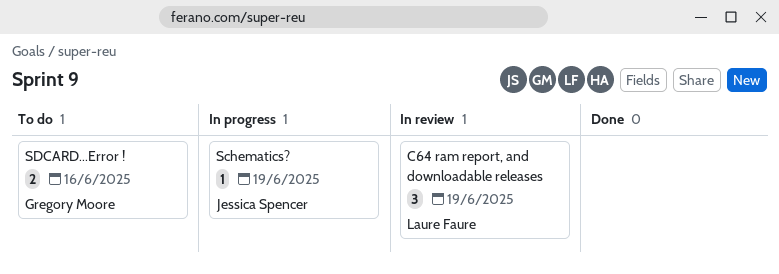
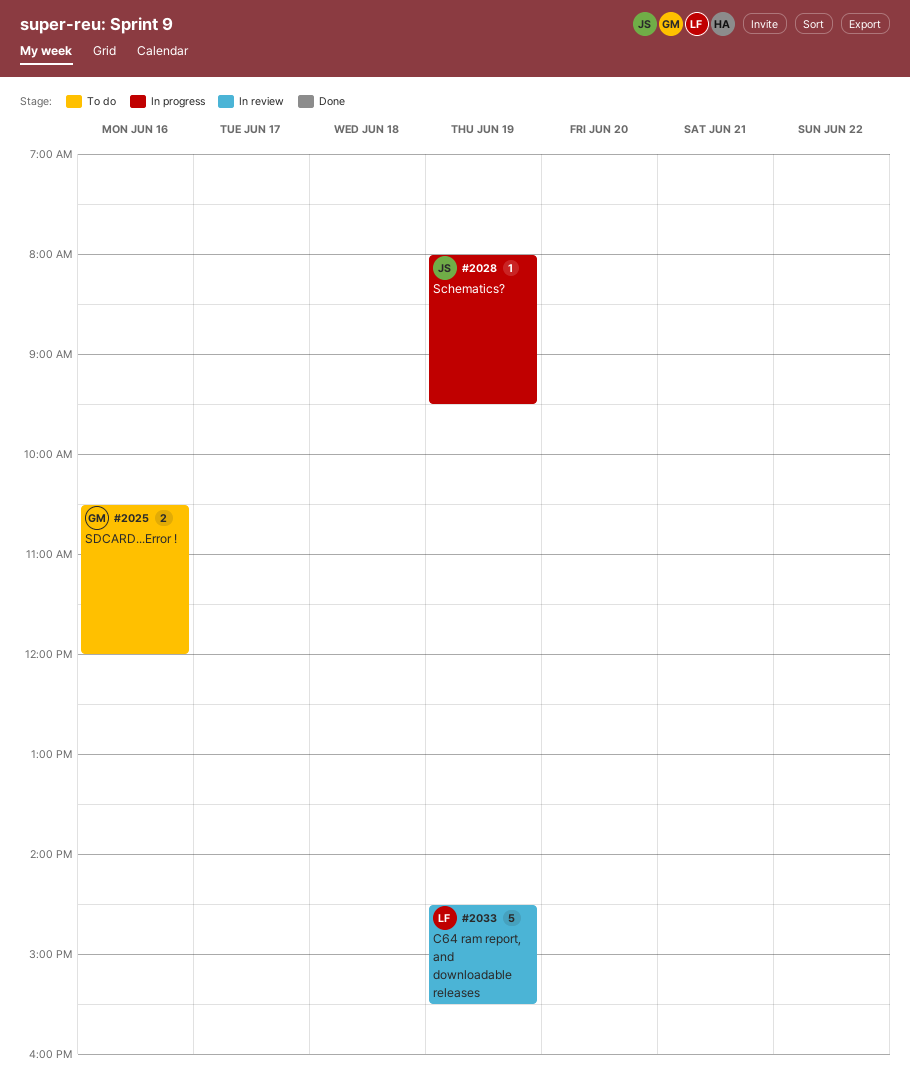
C64 ram report, and downloadable releases, estimate: 3 -> 5

